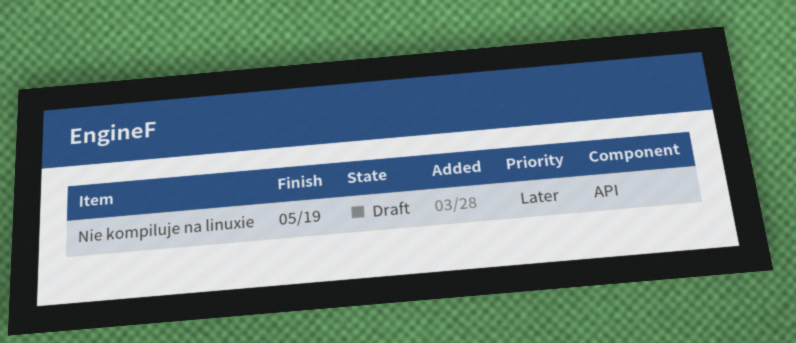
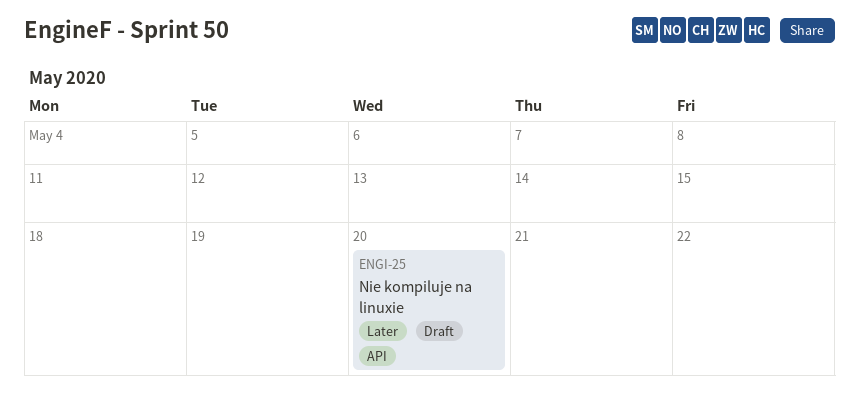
Nie kompiluje na linuxie, due: May 19 -> May 20

